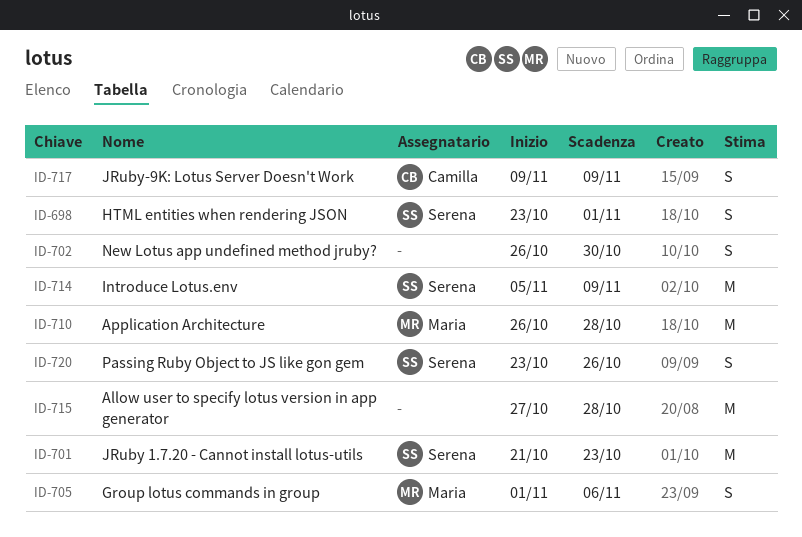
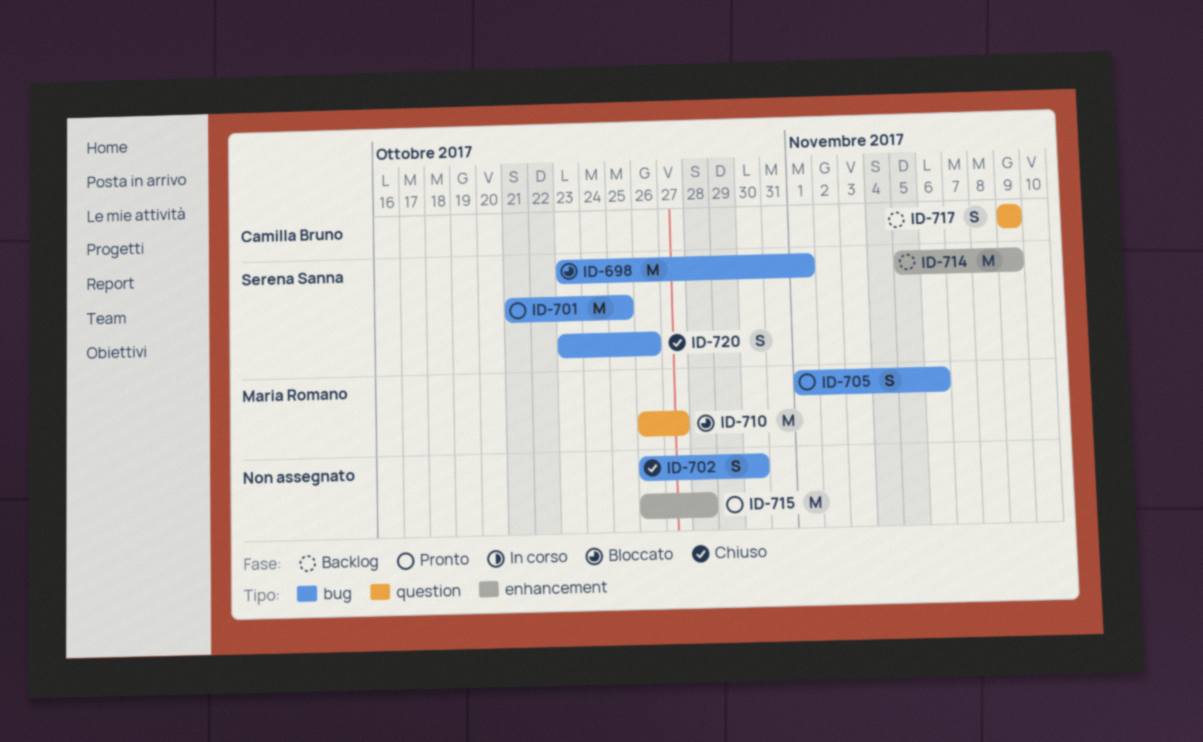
ID-698, estimate: S -> M
ID-701, due: Oct 23 -> Oct 25
ID-710, due: Oct 28 -> Oct 27
ID-715, start: Oct 27 -> Oct 26

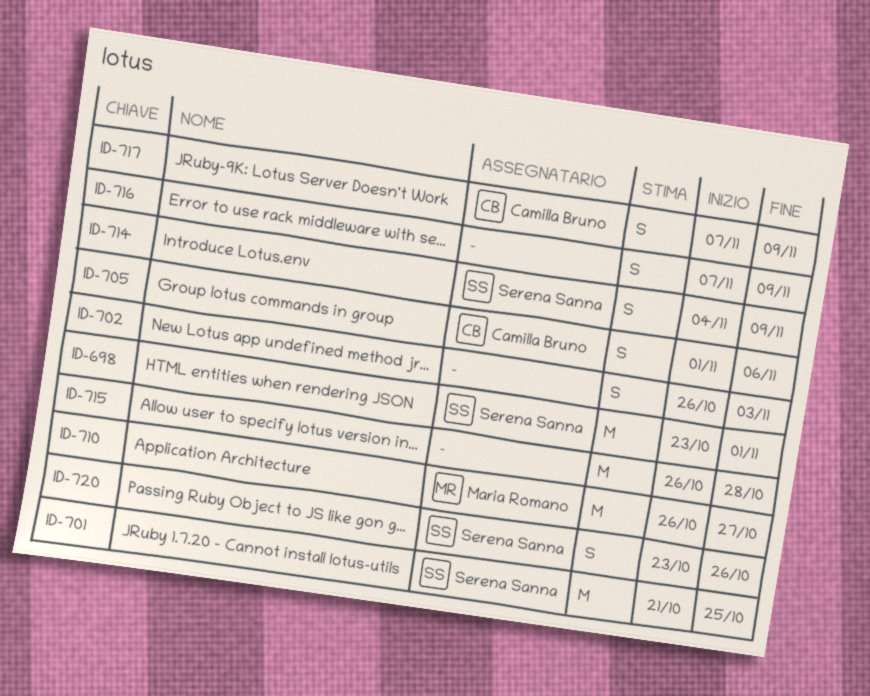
ID-702, due: Oct 30 -> Nov 3
ID-705, owner: Maria Romano -> Camilla Bruno
ID-714, estimate: M -> S
ID-714, start: Nov 5 -> Nov 4
ID-716: none -> present
ID-717, start: Nov 9 -> Nov 7

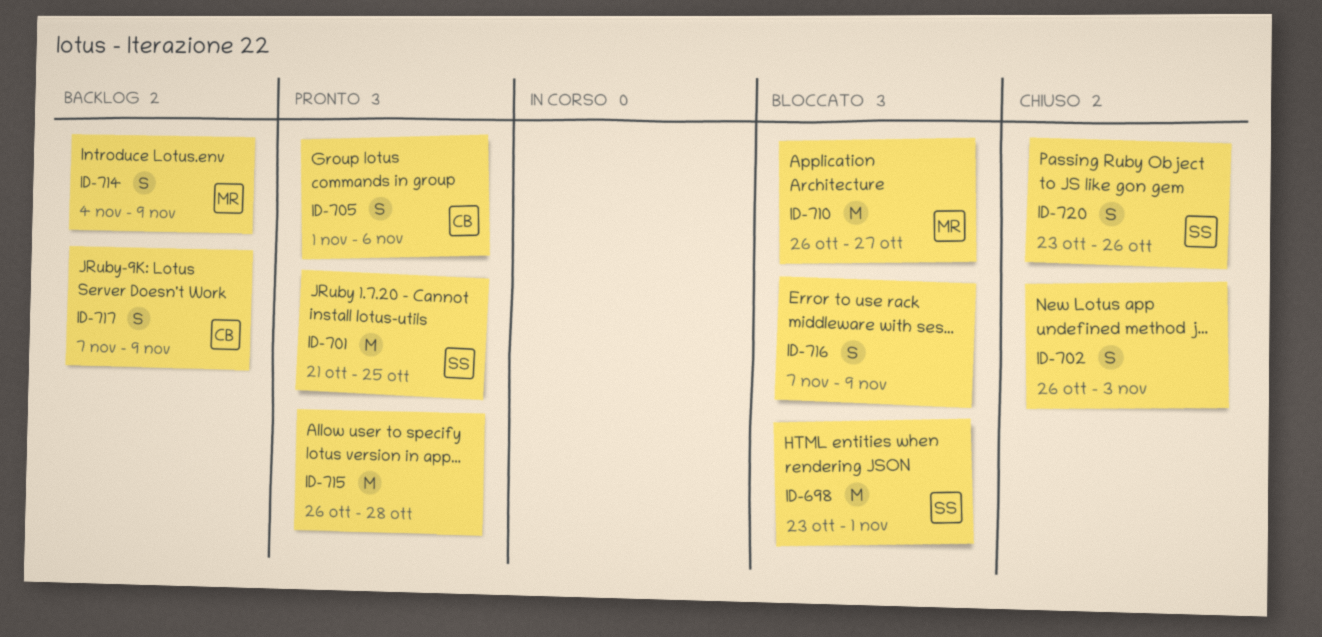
ID-714, owner: Serena Sanna -> Maria Romano

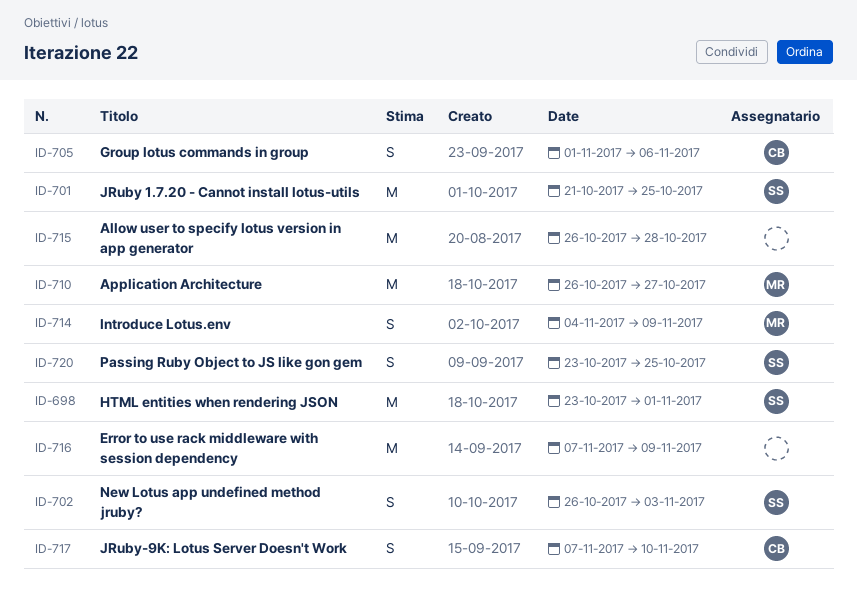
ID-702, owner: none -> SS
ID-716, estimate: S -> M
ID-717, due: Nov 9 -> Nov 10
ID-720, due: Oct 26 -> Oct 25

